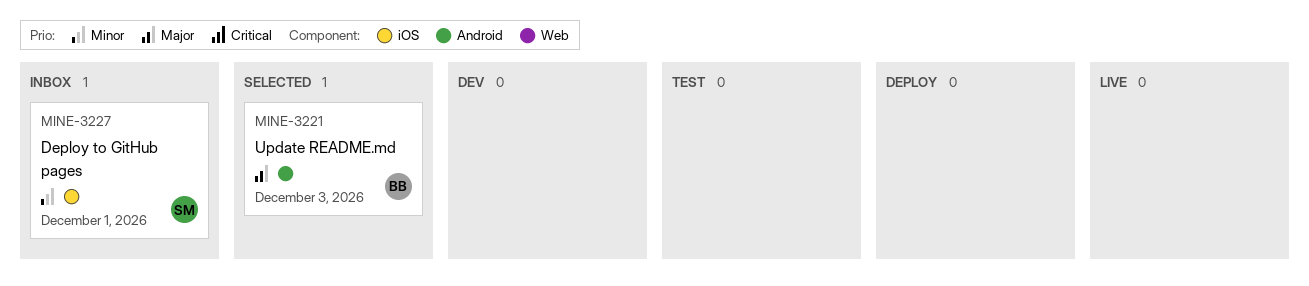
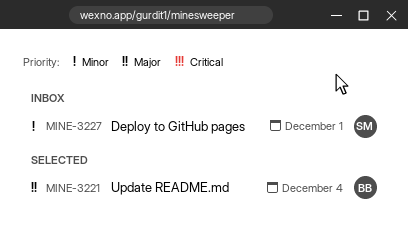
MINE-3221, due: Dec 3 -> Dec 4

